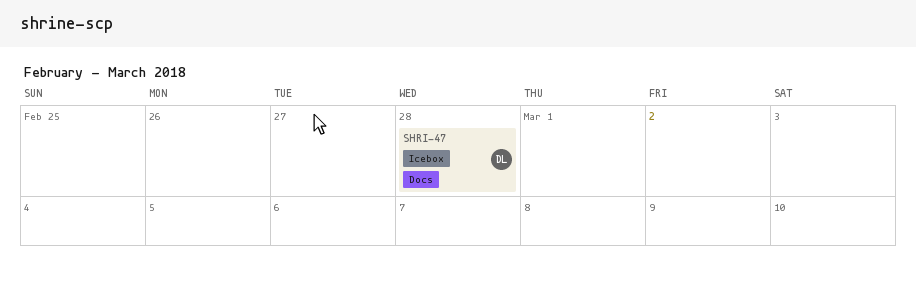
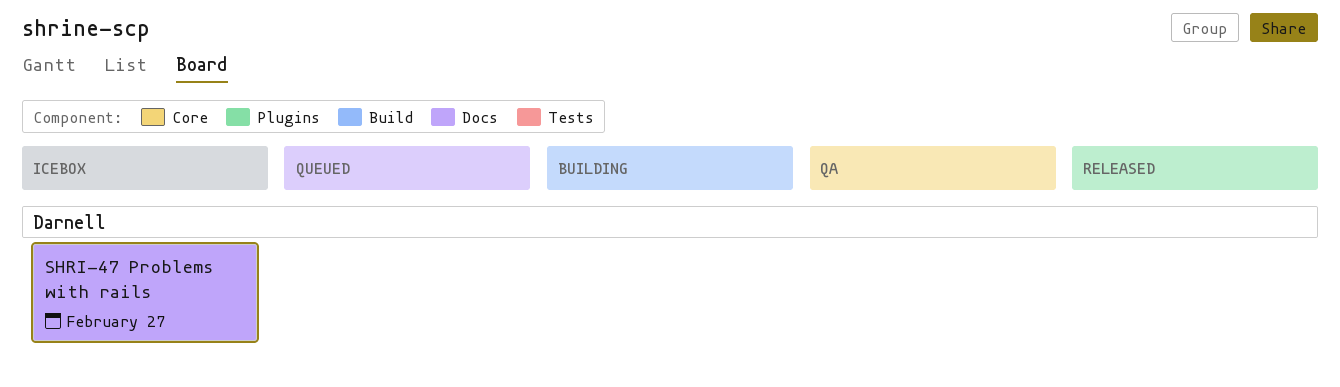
SHRI-47, due: Feb 28 -> Feb 27

